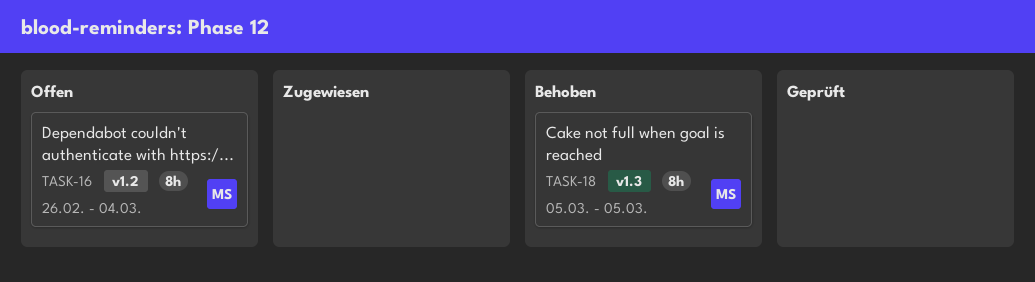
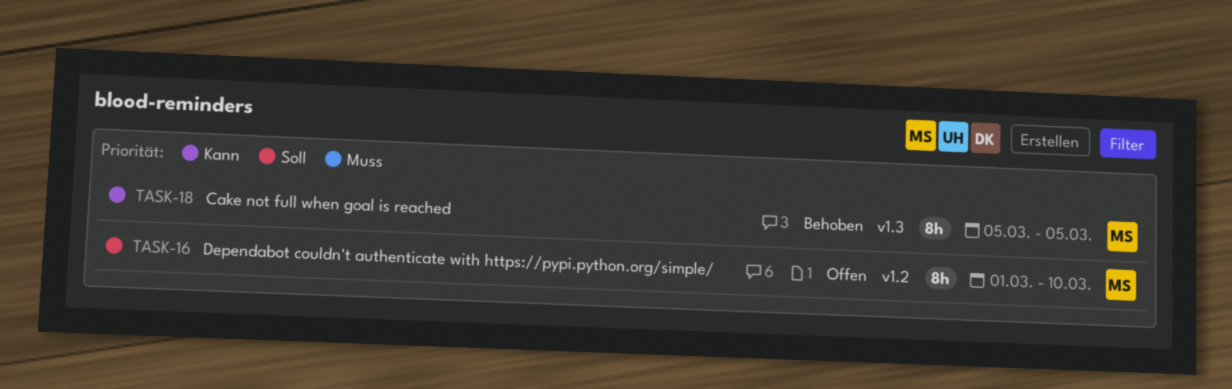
TASK-16, start: Feb 26 -> Mar 1
TASK-16, due: Mar 4 -> Mar 10

